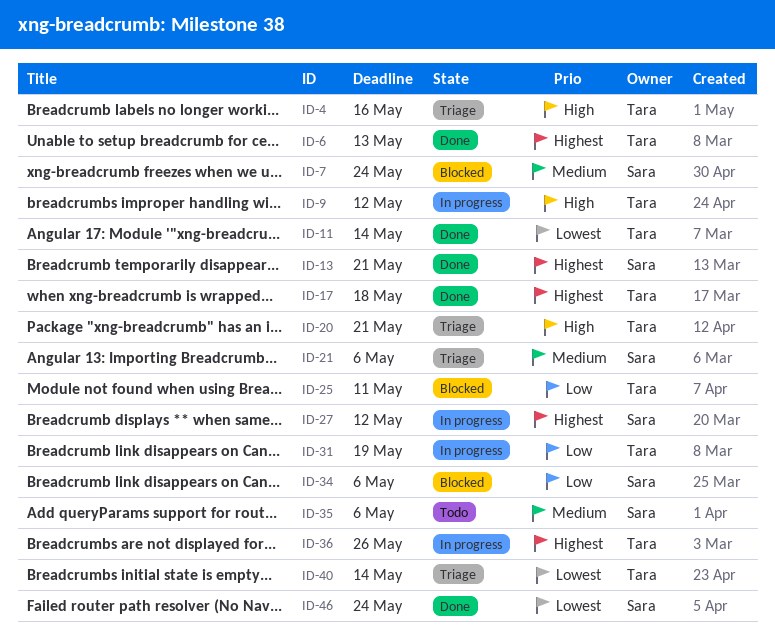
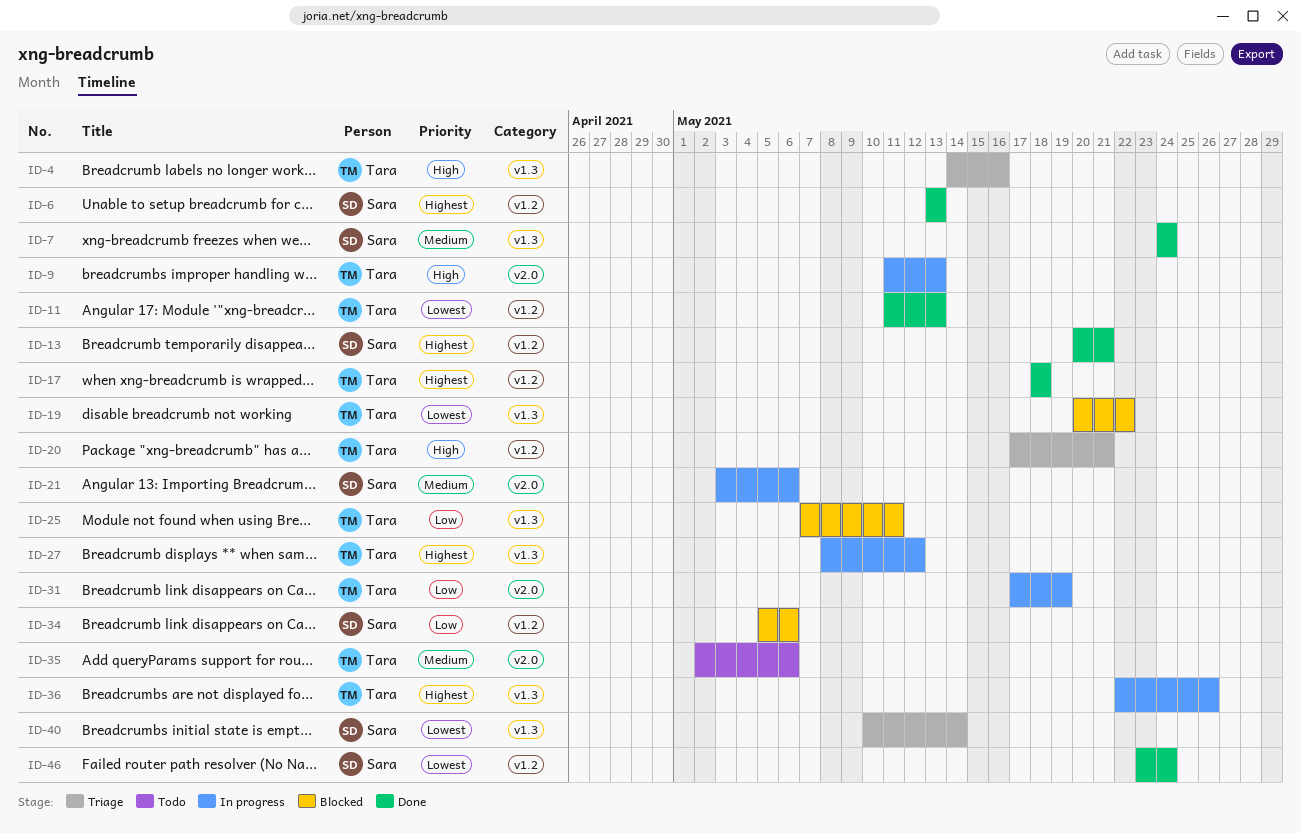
ID-6, owner: Tara -> Sara
ID-7, status: Blocked -> Done
ID-9, due: May 12 -> May 13
ID-11, due: May 14 -> May 13
ID-19: none -> present
ID-21, status: Triage -> In progress
ID-27, owner: Sara -> Tara
ID-35, owner: Sara -> Tara
ID-40, owner: Tara -> Sara

